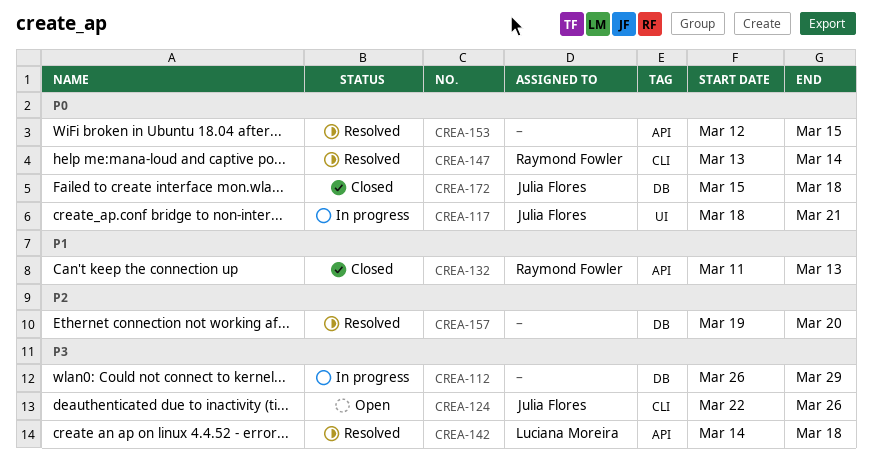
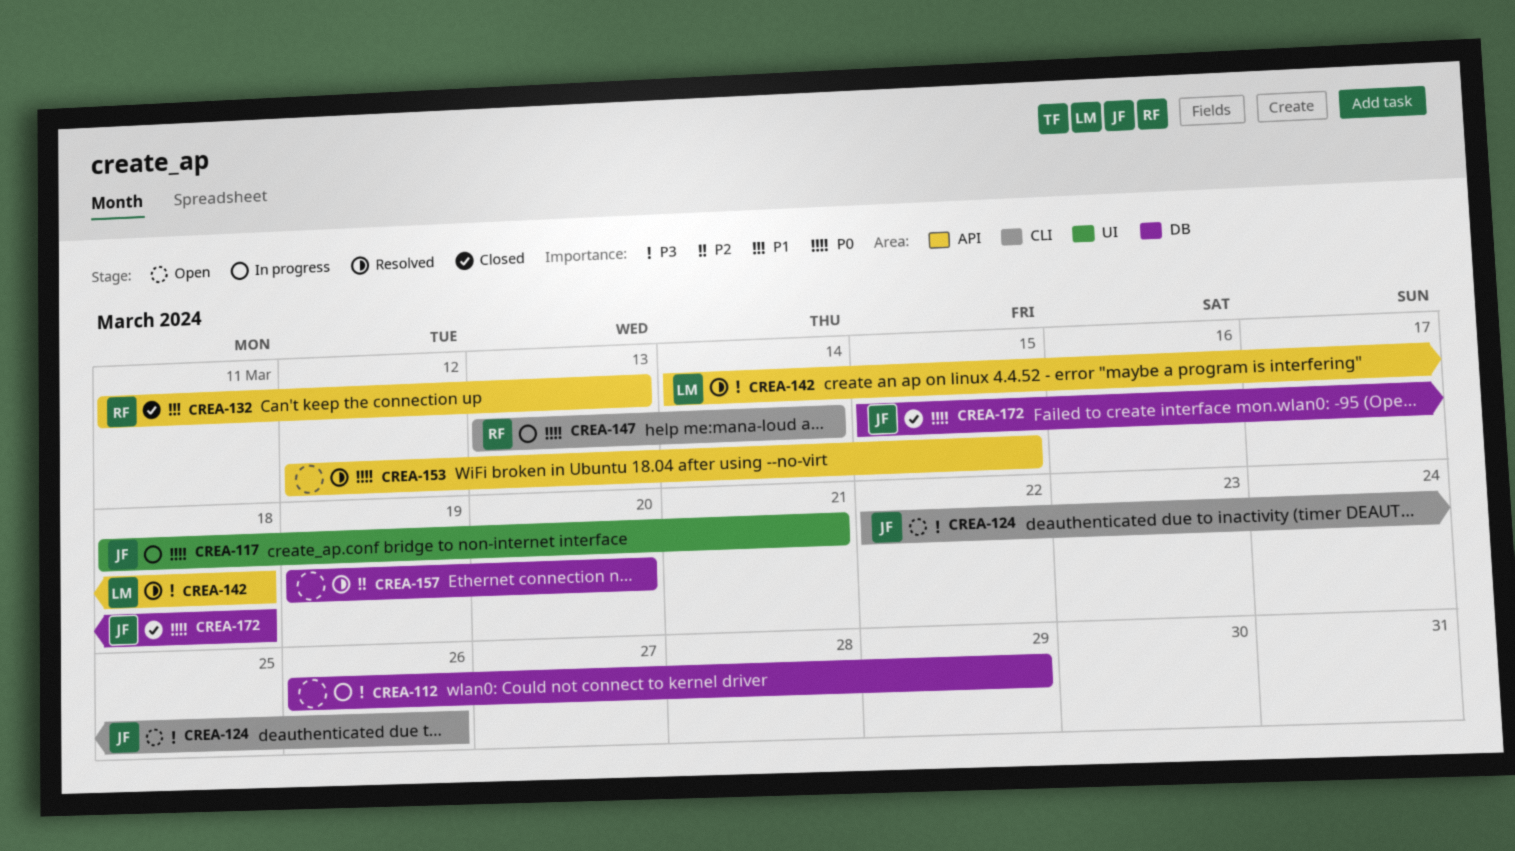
CREA-147, status: Resolved -> In progress

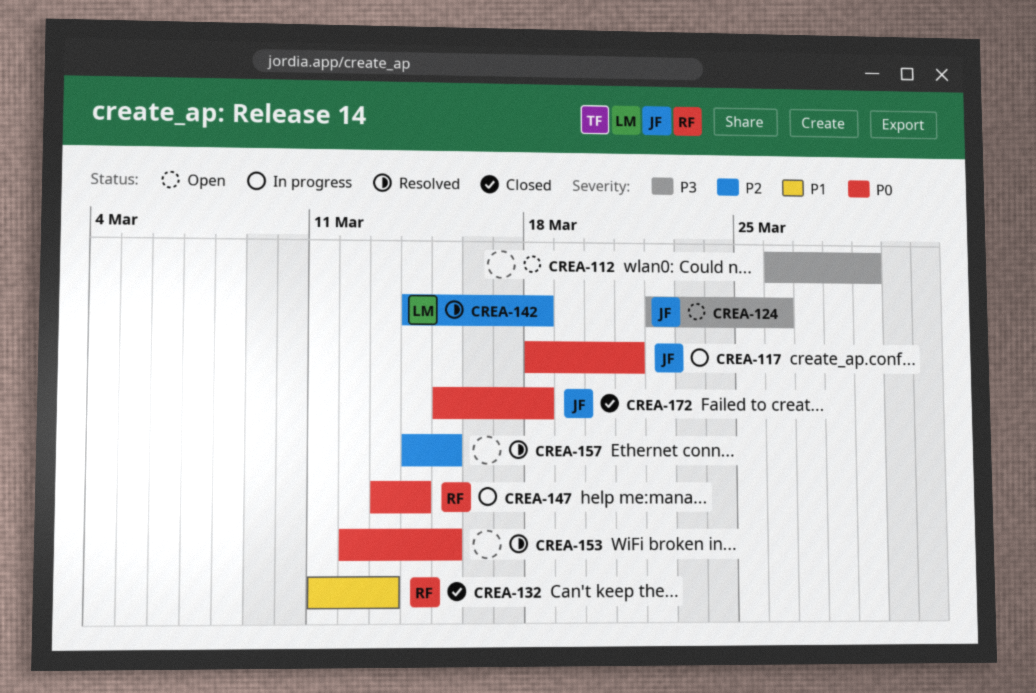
CREA-112, status: In progress -> Open
CREA-142, priority: P3 -> P2
CREA-157, start: Mar 19 -> Mar 14
CREA-157, due: Mar 20 -> Mar 15

